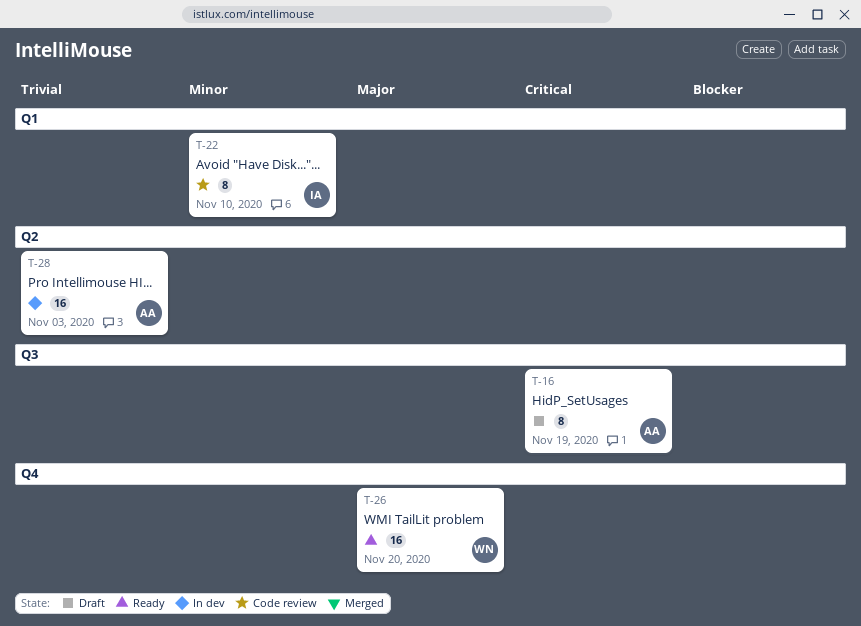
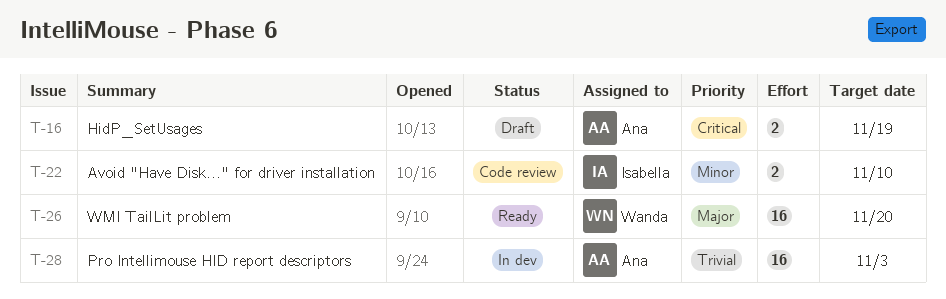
T-16, estimate: 8 -> 2
T-22, estimate: 8 -> 2

